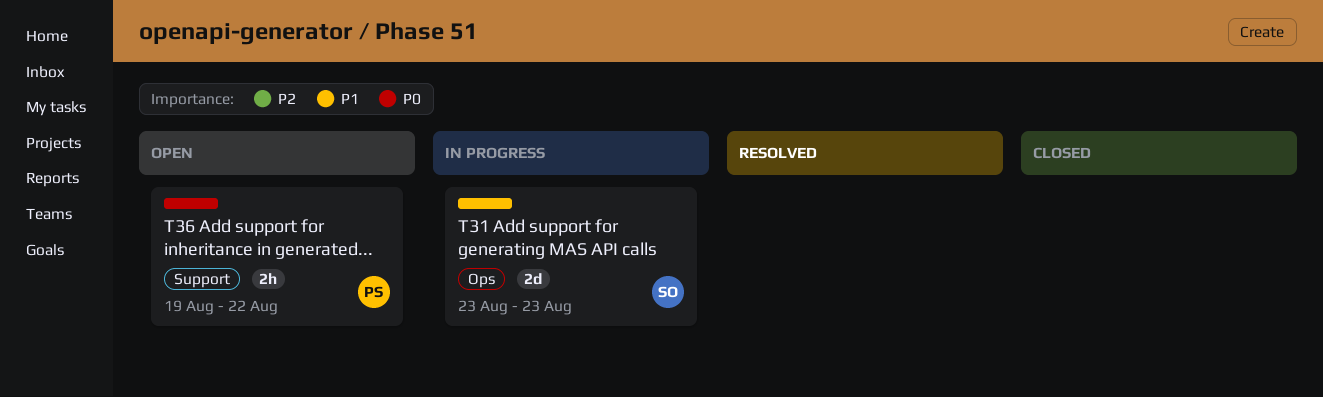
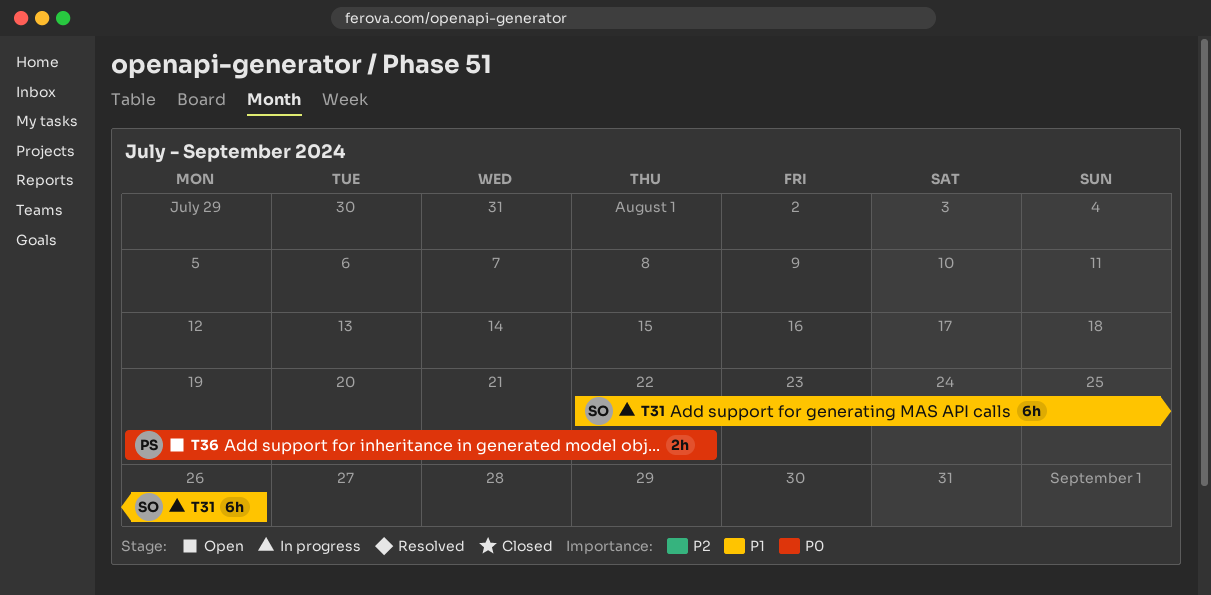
T31, estimate: 2d -> 6h
T31, start: Aug 23 -> Aug 22
T31, due: Aug 23 -> Aug 26

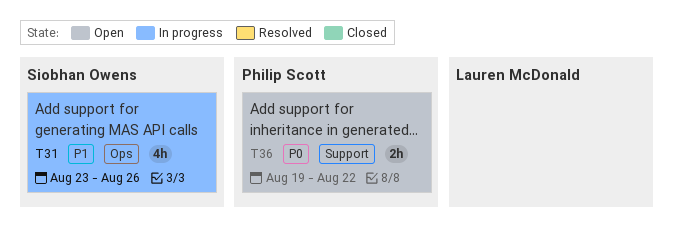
T31, estimate: 6h -> 4h
T31, start: Aug 22 -> Aug 23

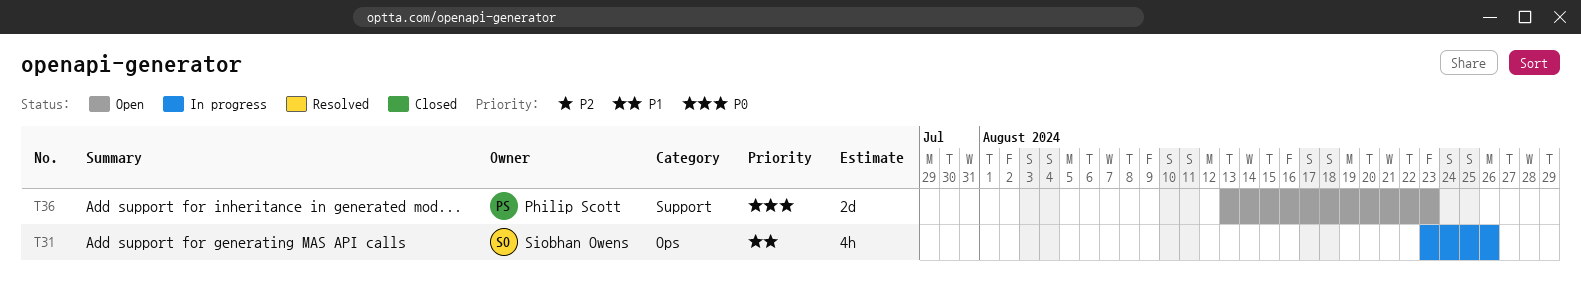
T36, estimate: 2h -> 2d
T36, start: Aug 19 -> Aug 13
T36, due: Aug 22 -> Aug 23

